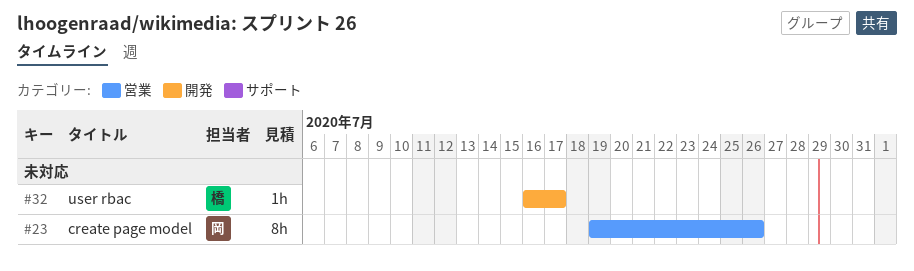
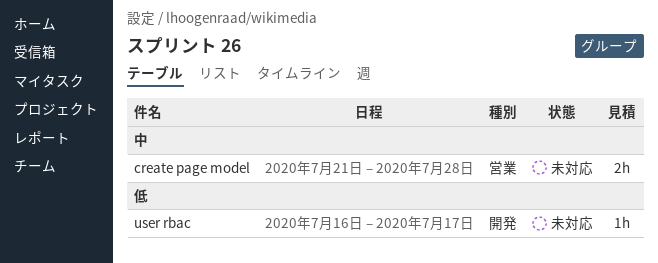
create page model, estimate: 8h -> 2h
create page model, start: Jul 19 -> Jul 21
create page model, due: Jul 26 -> Jul 28

